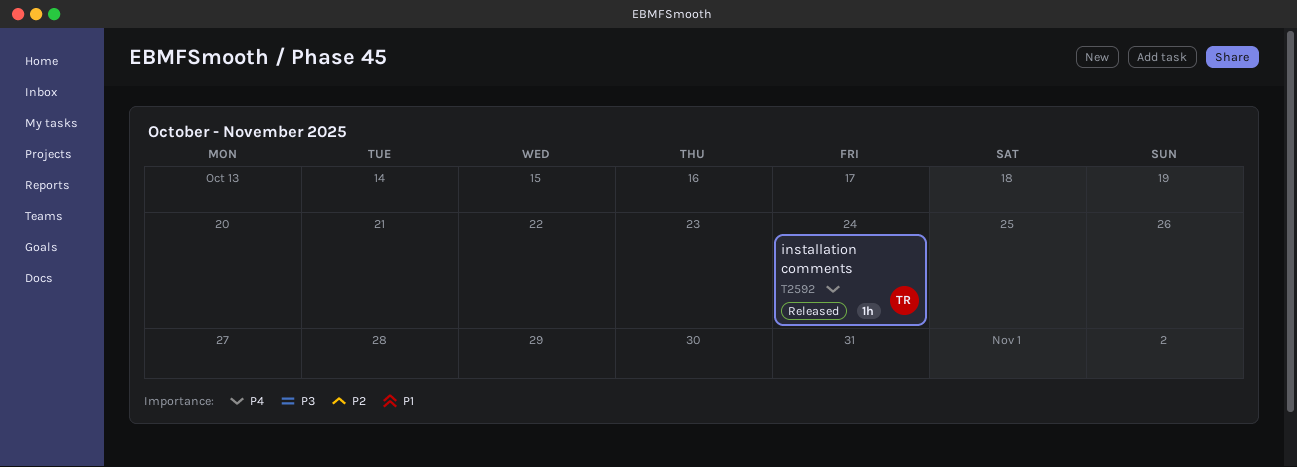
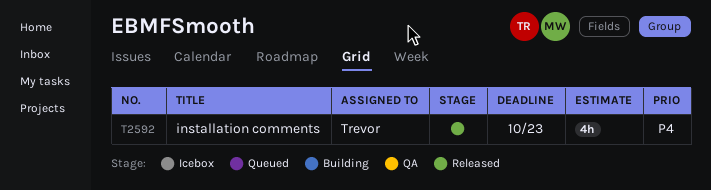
T2592, estimate: 1h -> 4h
T2592, due: Oct 24 -> Oct 23

